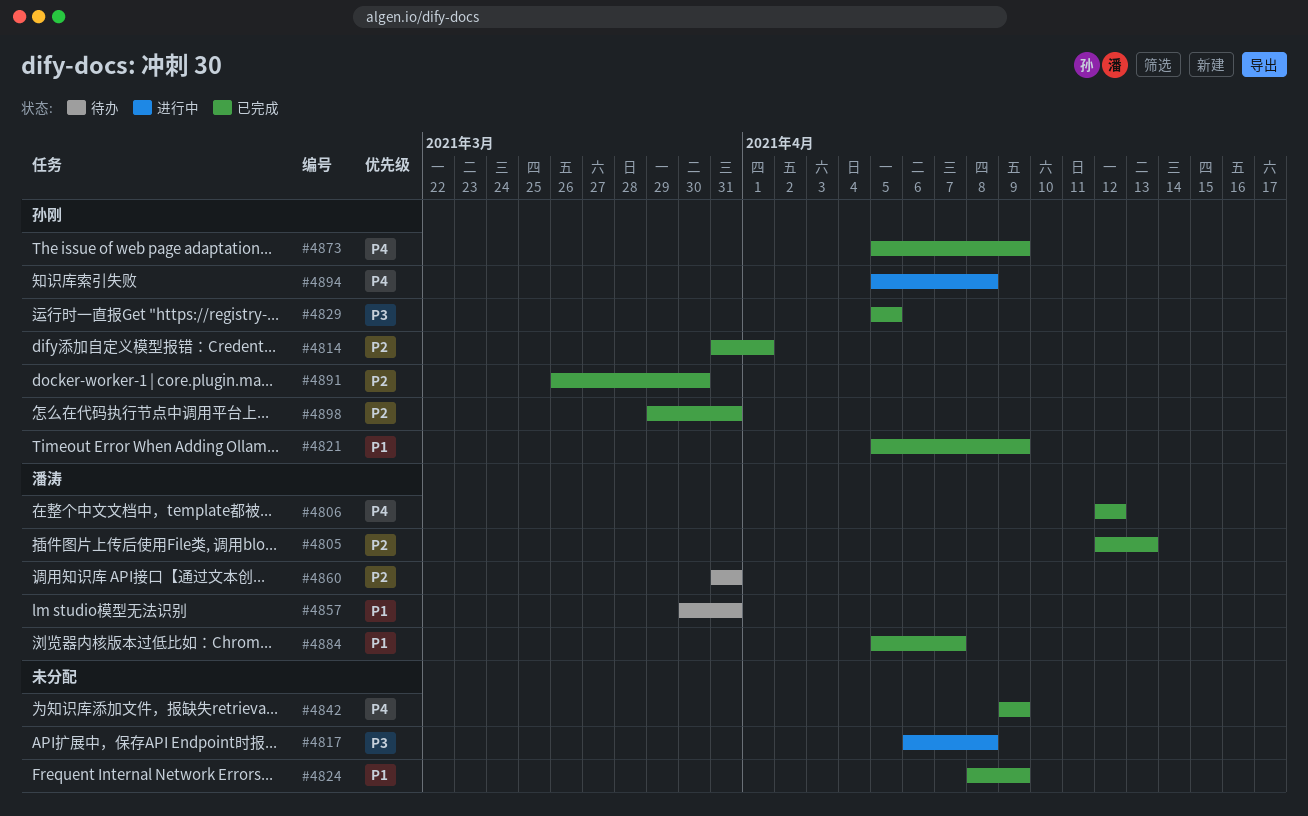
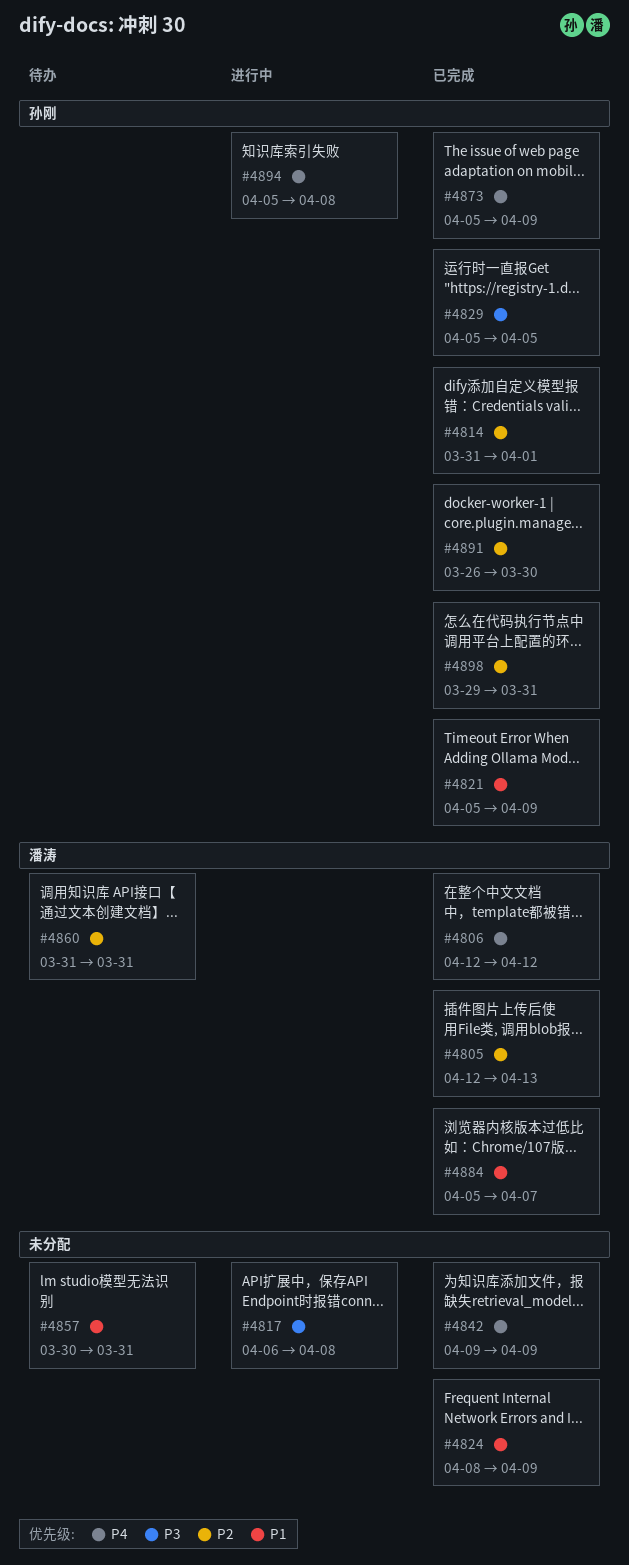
#4857, owner: 潘涛 -> none

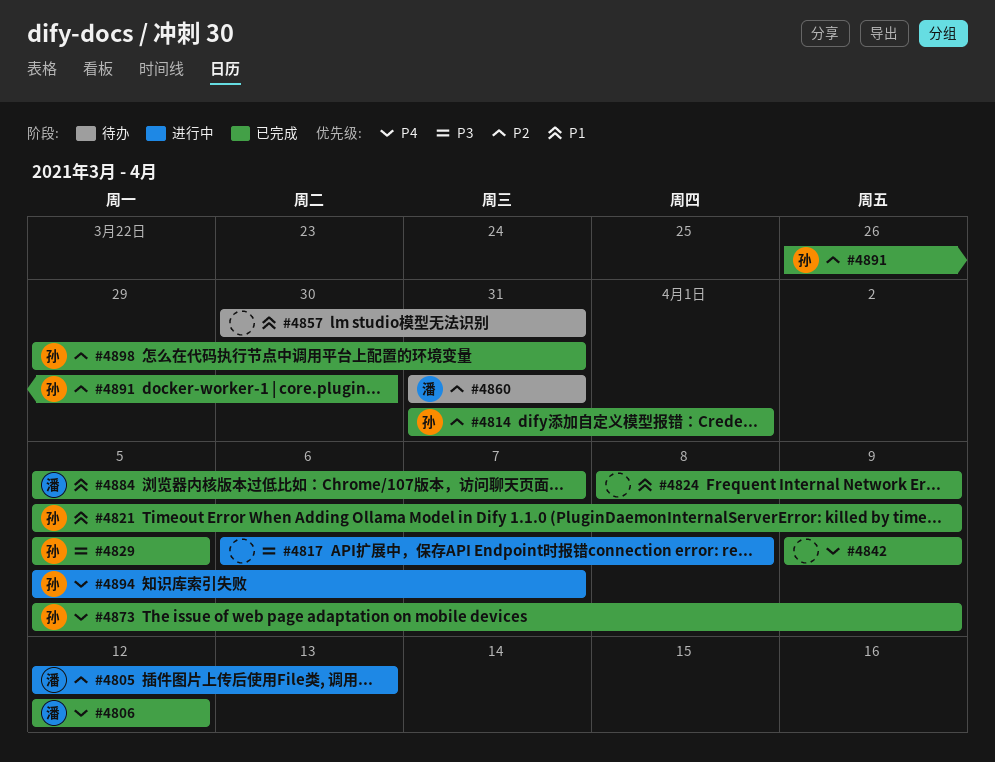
#4805, status: 已完成 -> 进行中
#4894, due: Apr 8 -> Apr 7

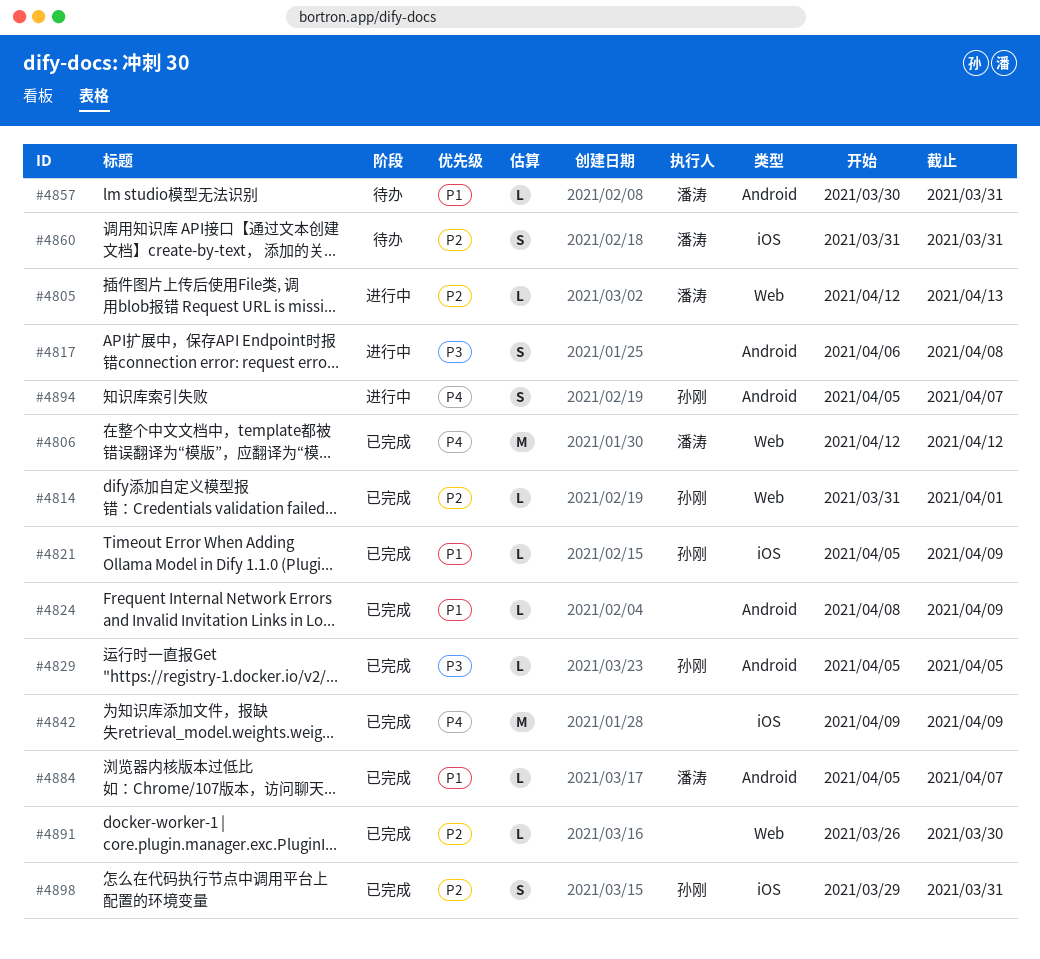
#4857, owner: none -> 潘涛
#4873: present -> none
#4891, owner: 孙刚 -> none

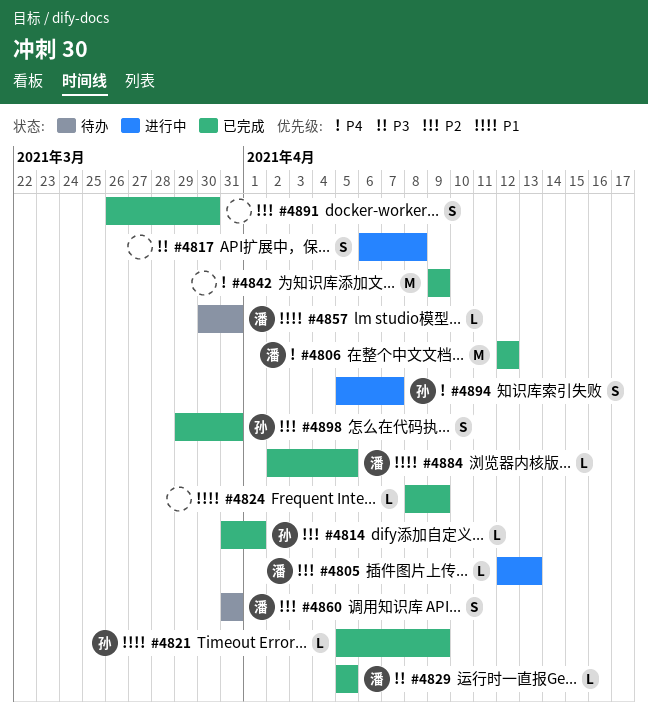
#4829, owner: 孙刚 -> 潘涛
#4884, start: Apr 5 -> Apr 2
#4884, due: Apr 7 -> Apr 5
#4891, estimate: L -> S

